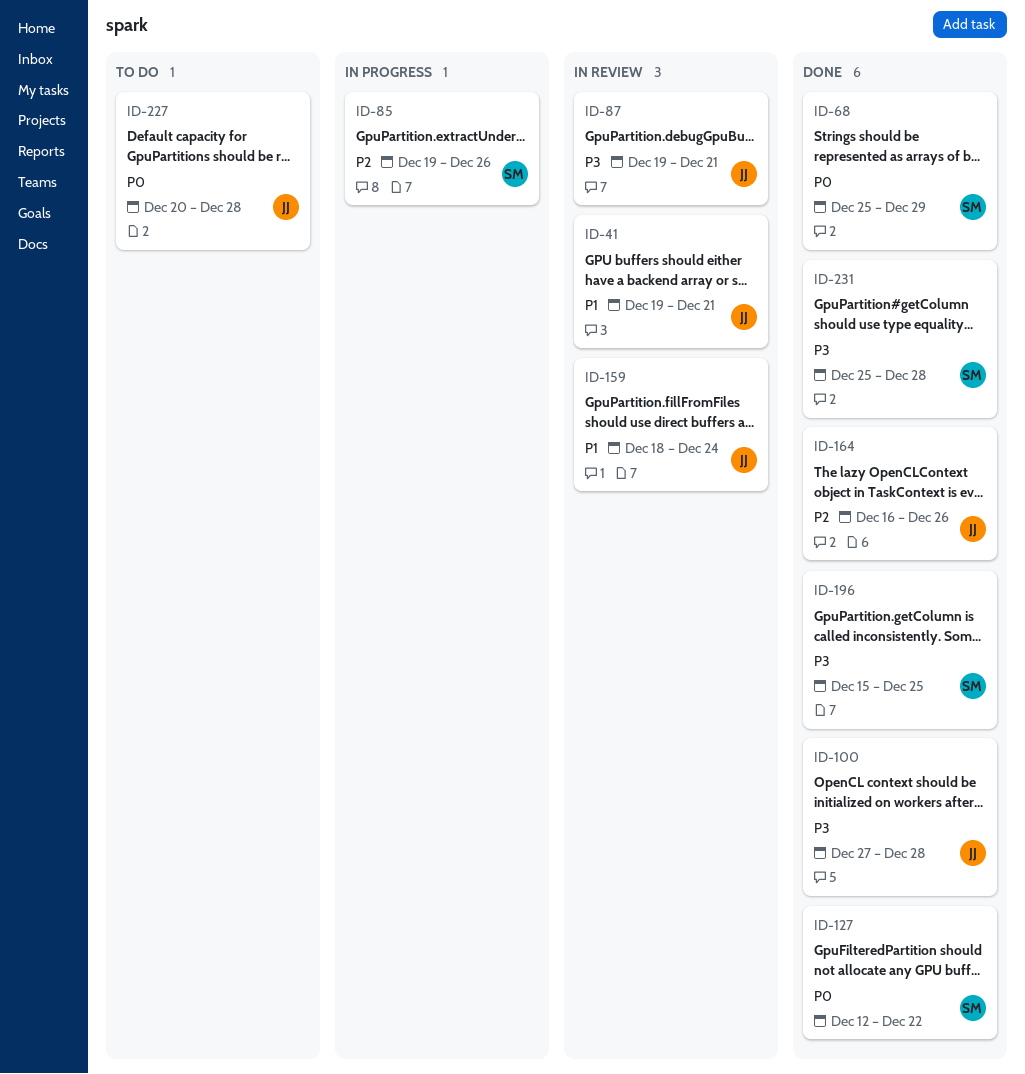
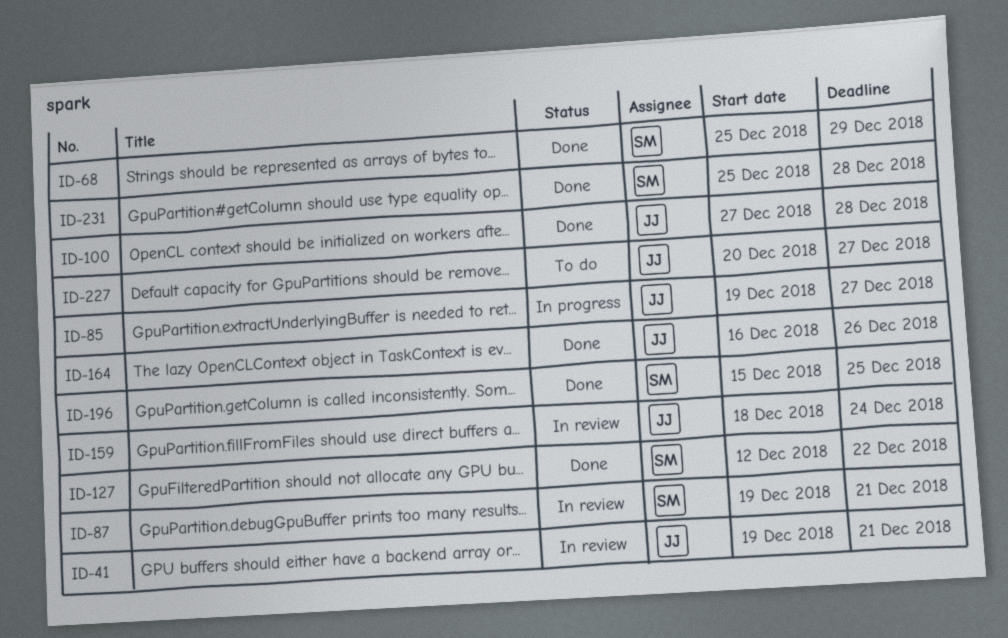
ID-85, owner: SM -> JJ
ID-85, due: Dec 26 -> Dec 27
ID-87, owner: JJ -> SM
ID-227, due: Dec 28 -> Dec 27

